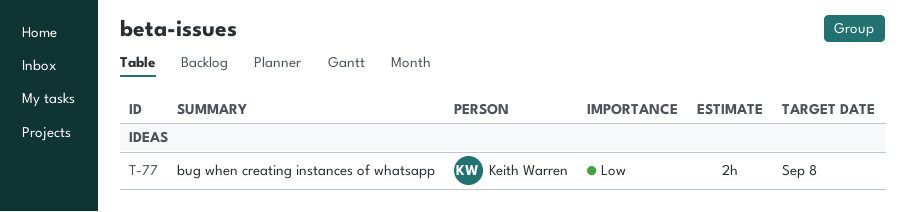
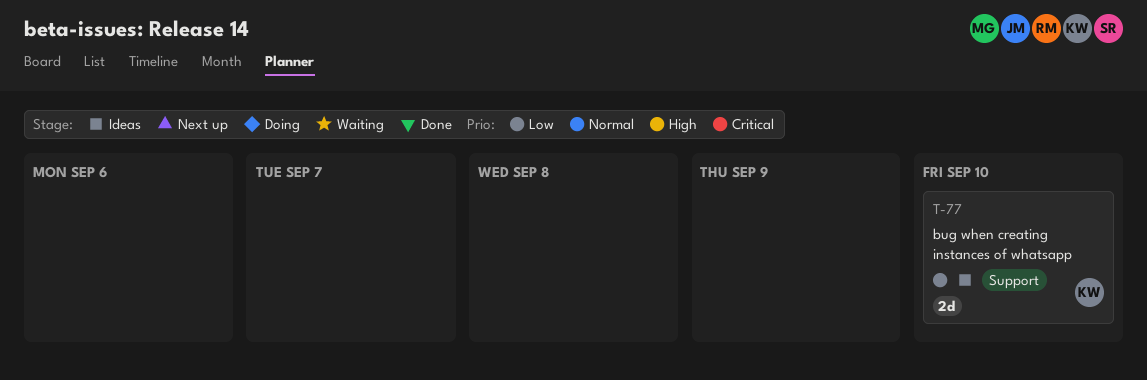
T-77, estimate: 2h -> 2d
T-77, due: Sep 8 -> Sep 10

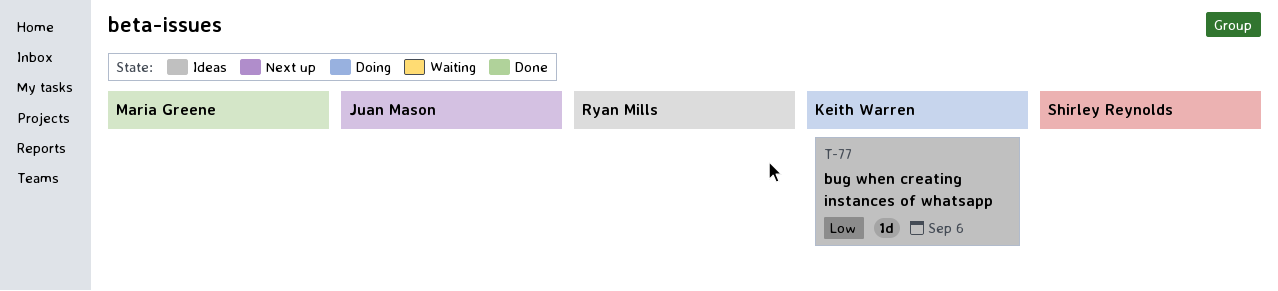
T-77, estimate: 2d -> 1d
T-77, due: Sep 10 -> Sep 6

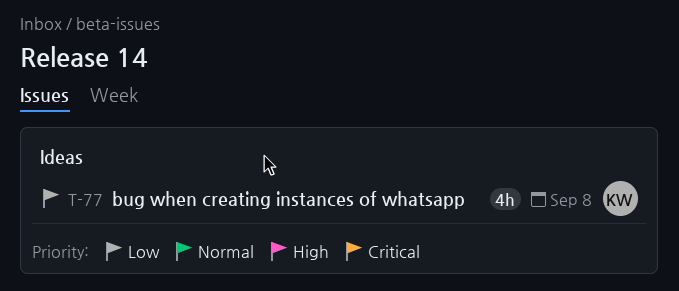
T-77, estimate: 1d -> 4h
T-77, due: Sep 6 -> Sep 8

